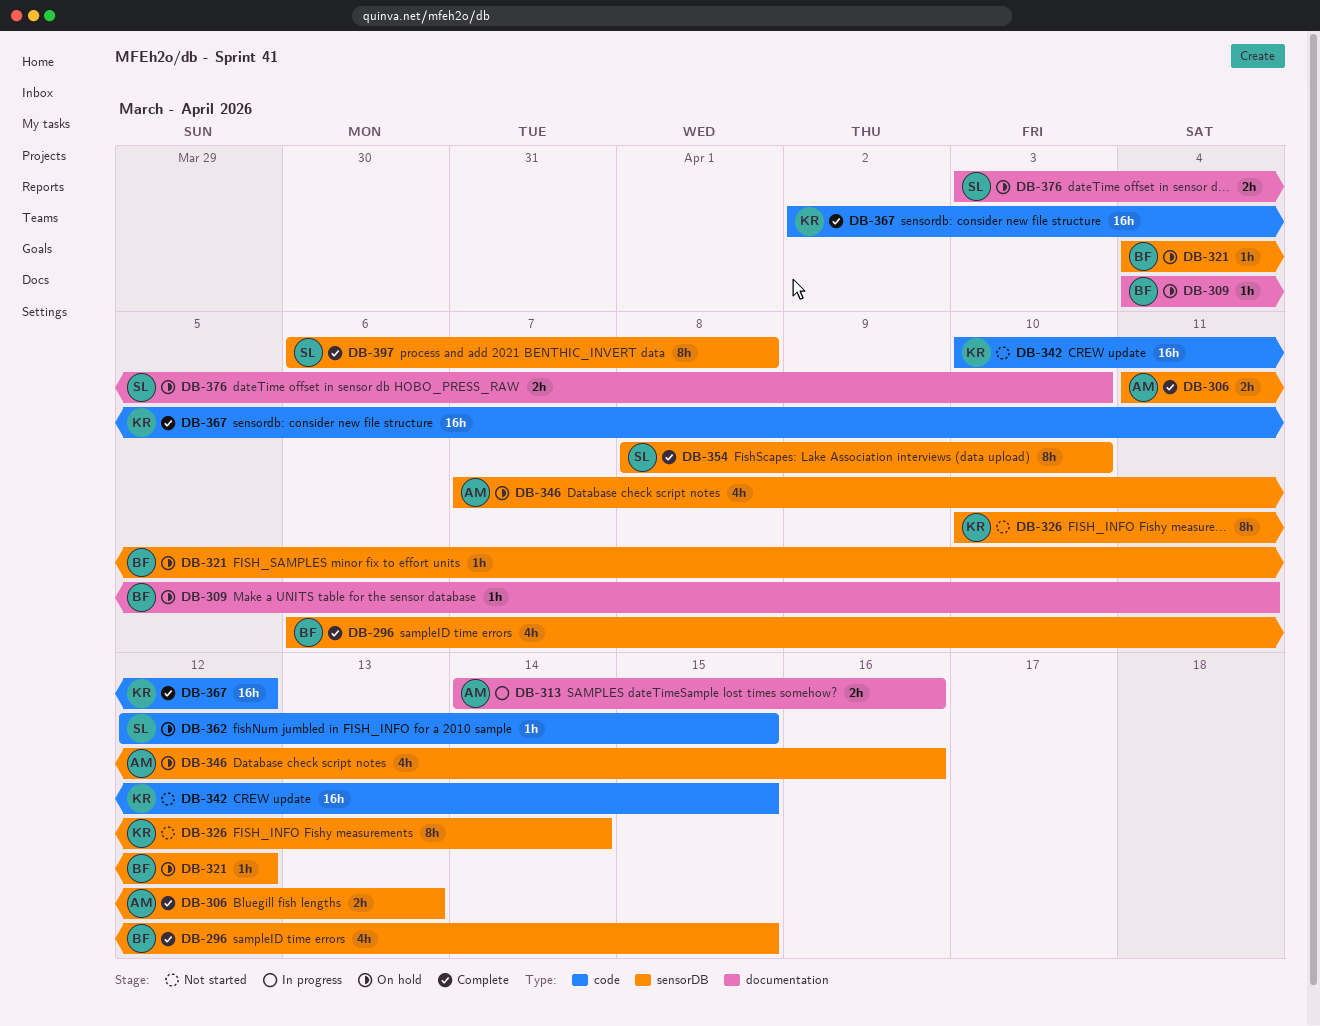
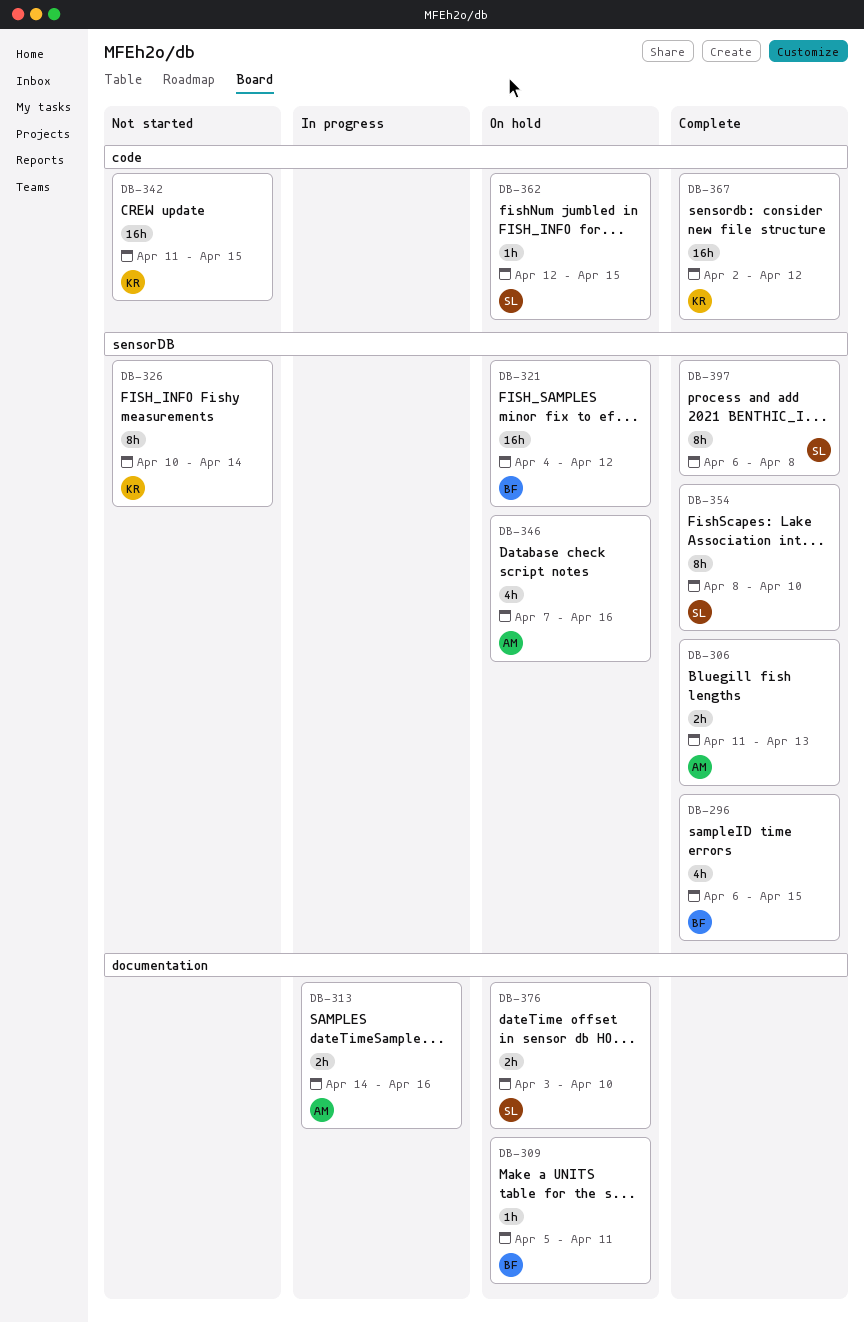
DB-309, start: Apr 4 -> Apr 5
DB-321, estimate: 1h -> 16h
DB-342, start: Apr 10 -> Apr 11

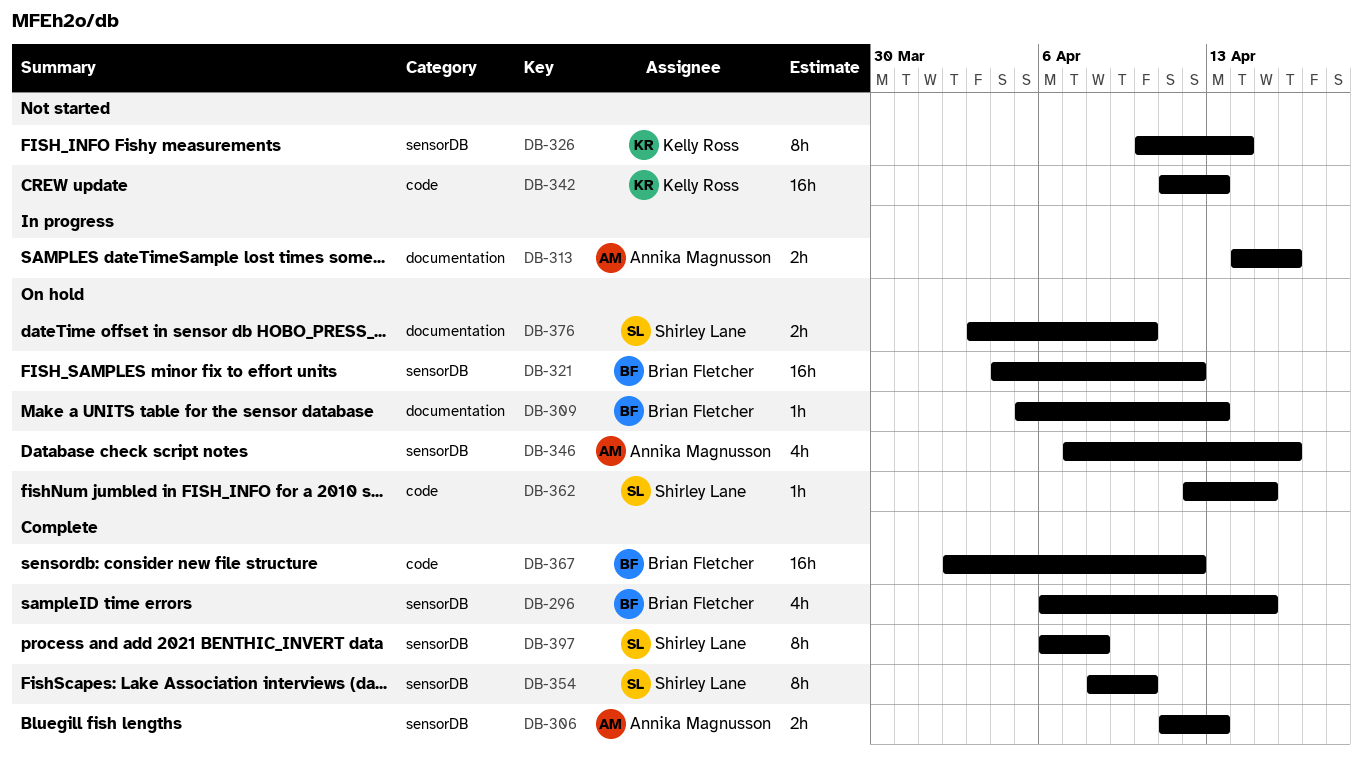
DB-309, due: Apr 11 -> Apr 13
DB-342, due: Apr 15 -> Apr 13
DB-367, owner: Kelly Ross -> Brian Fletcher

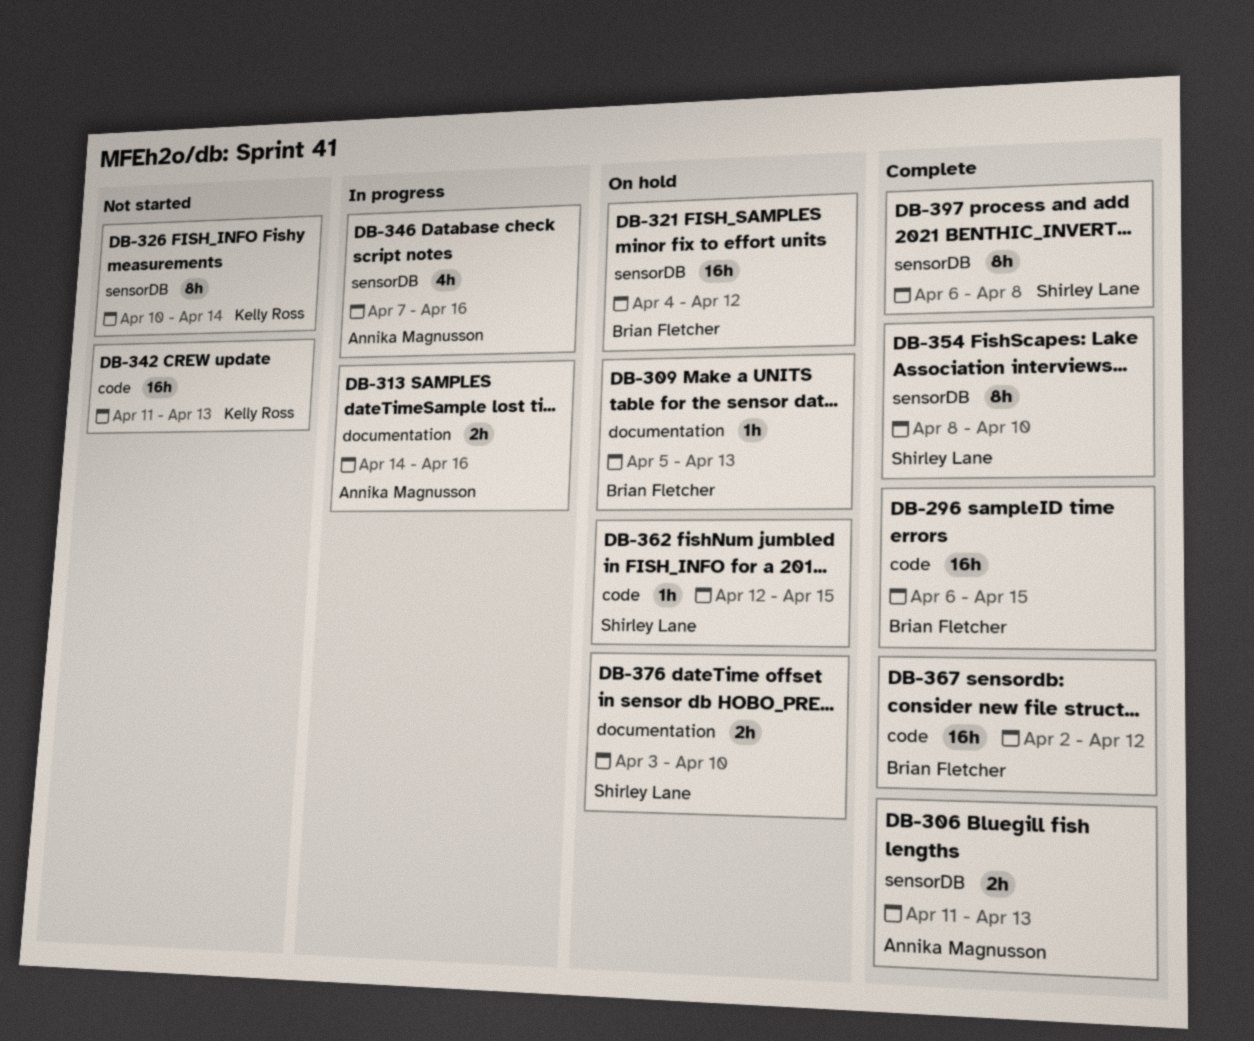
DB-296, label: sensorDB -> code
DB-296, estimate: 4h -> 16h
DB-346, status: On hold -> In progress

